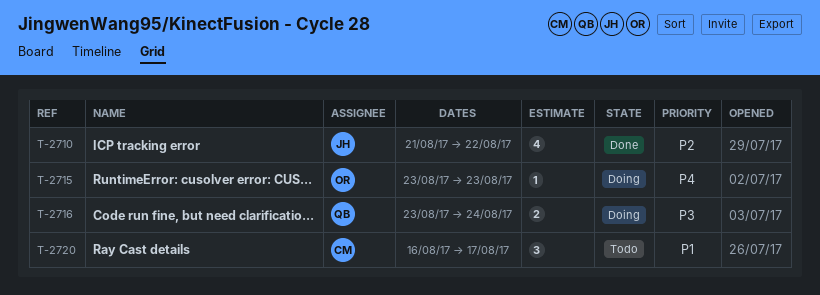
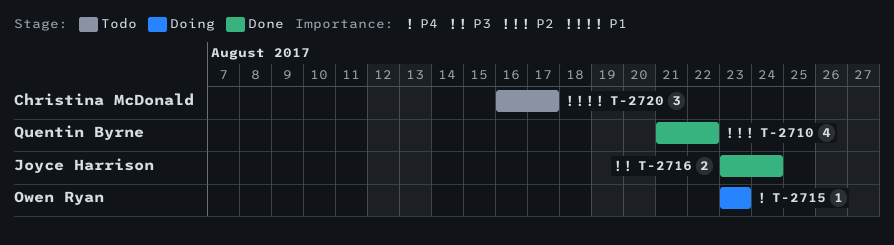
T-2710, owner: Joyce Harrison -> Quentin Byrne
T-2716, status: Doing -> Done
T-2716, owner: Quentin Byrne -> Joyce Harrison

